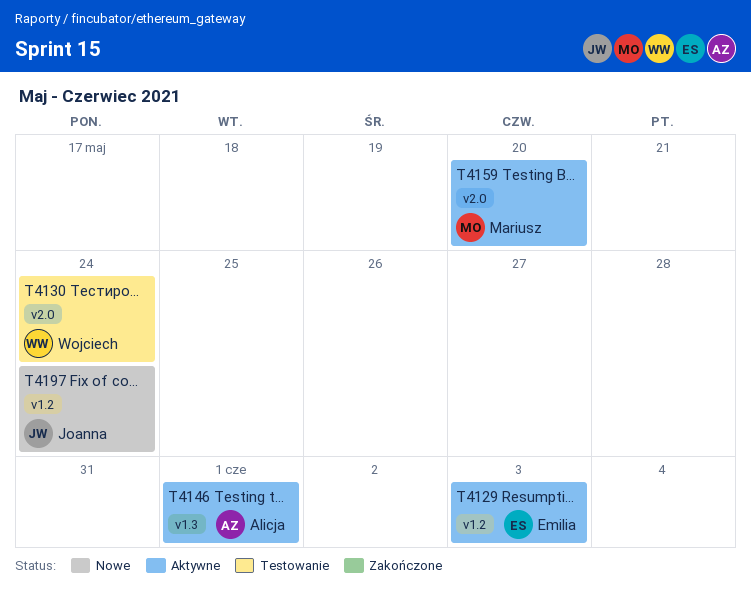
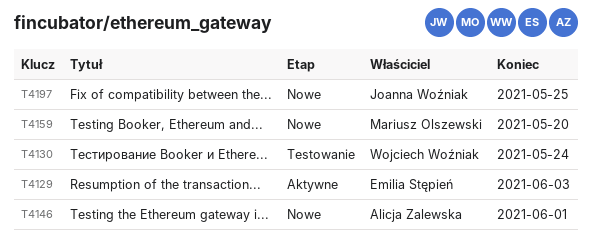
T4146, status: Aktywne -> Nowe
T4159, status: Aktywne -> Nowe
T4197, due: May 24 -> May 25

